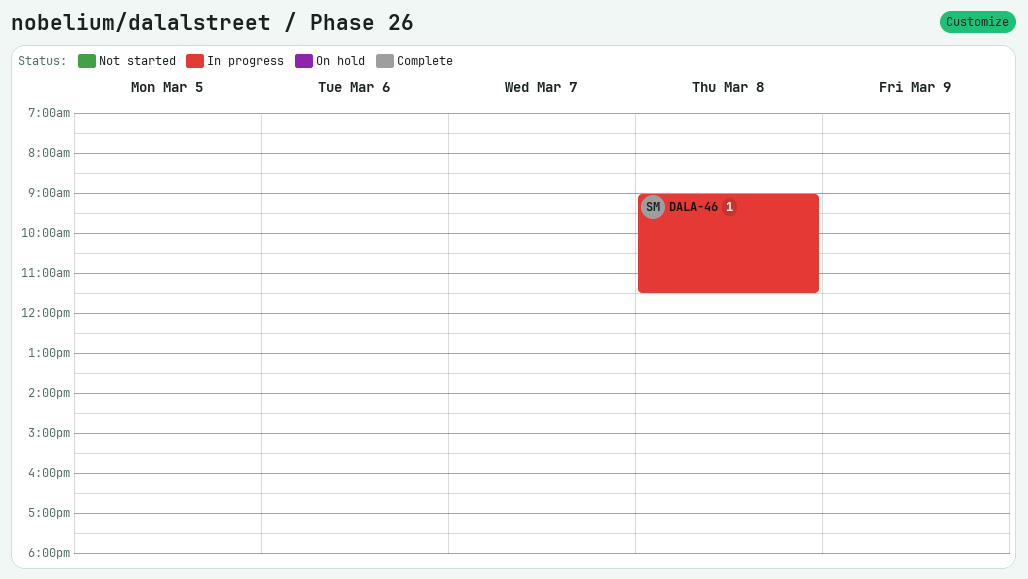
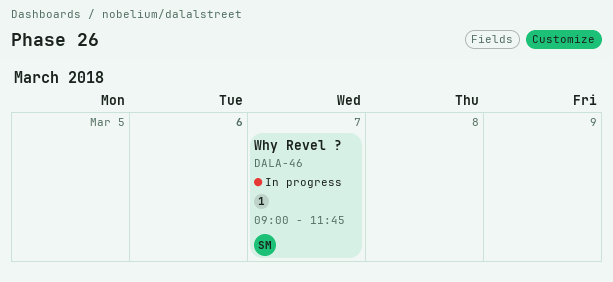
DALA-46, day: Mar 8 -> Mar 7
DALA-46, ends: 11:30 -> 11:45

